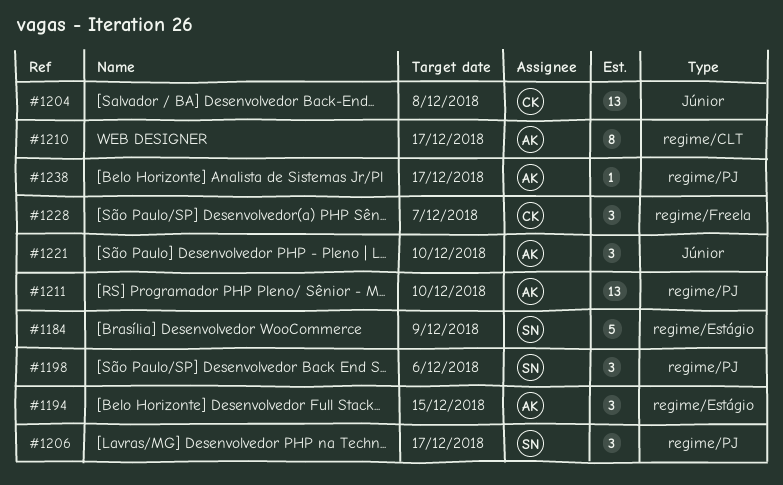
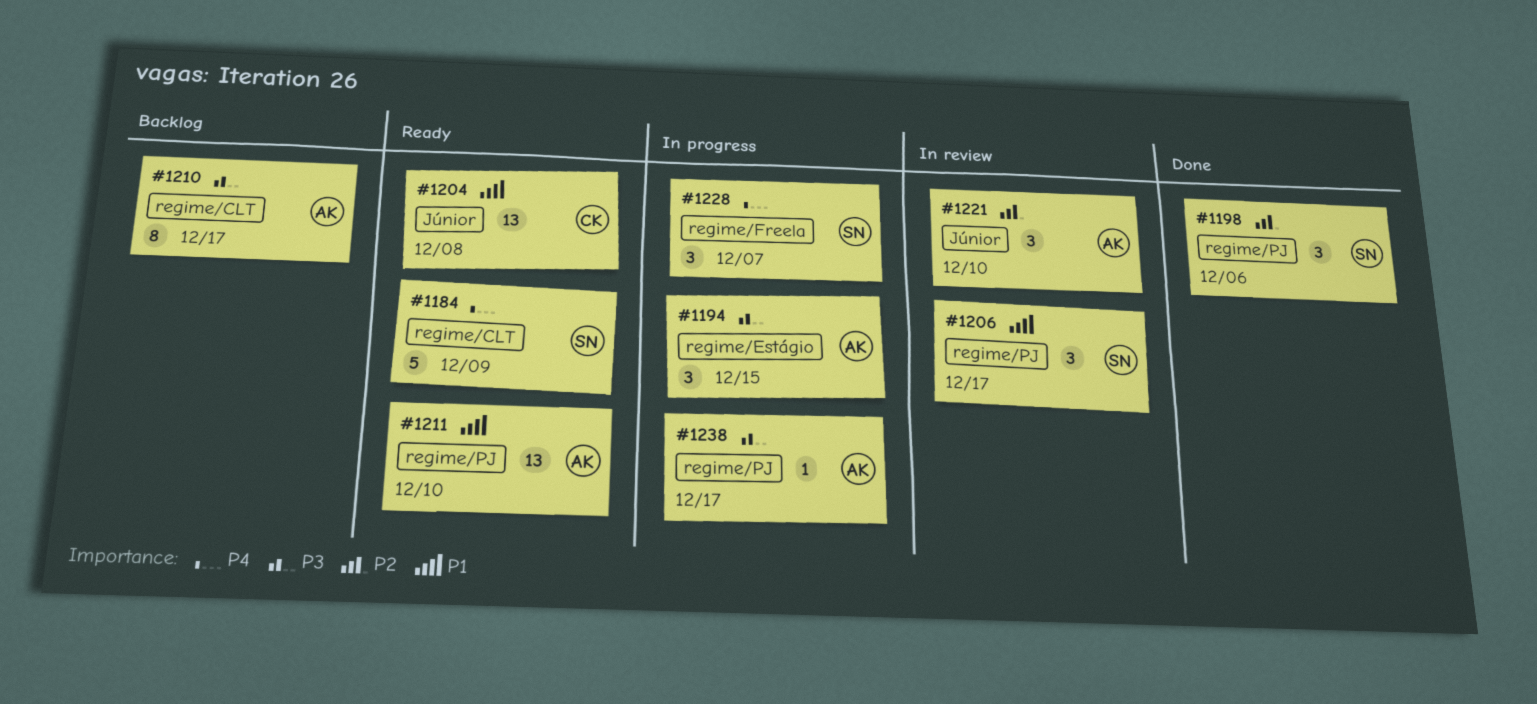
#1184, label: regime/Estágio -> regime/CLT
#1228, owner: CK -> SN

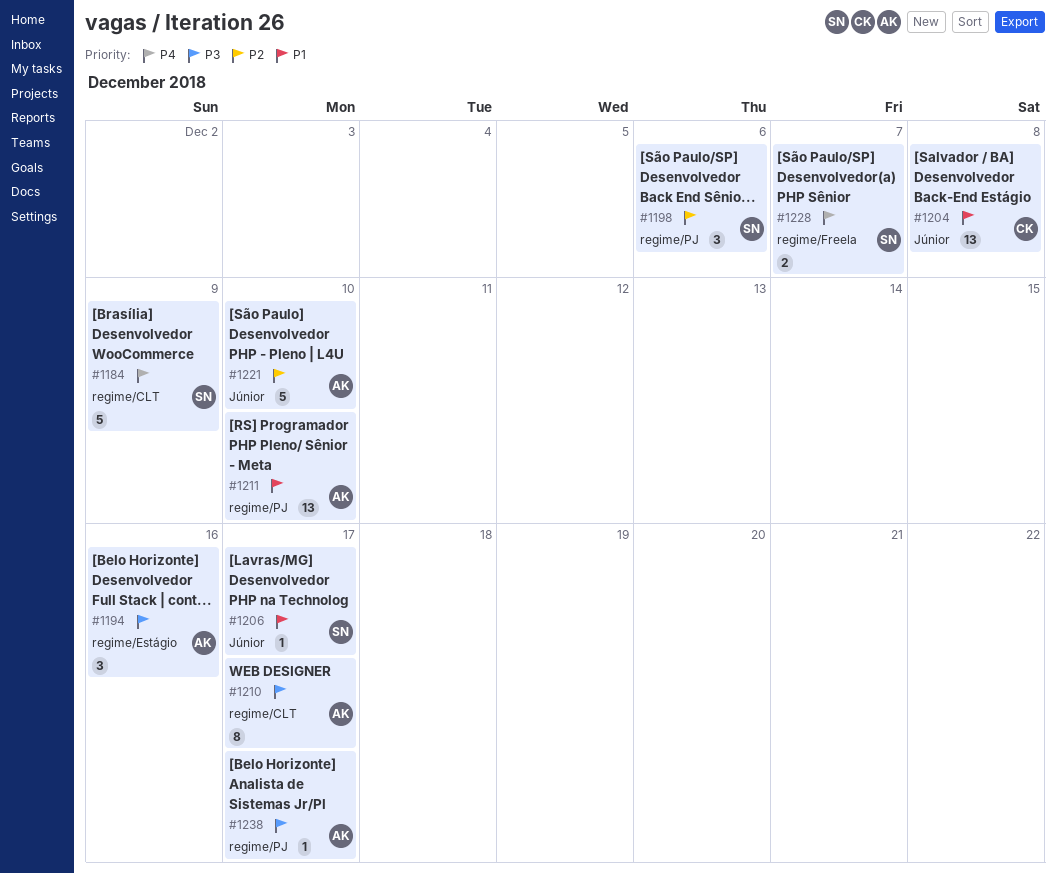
#1194, due: Dec 15 -> Dec 16
#1206, label: regime/PJ -> Júnior
#1206, estimate: 3 -> 1
#1221, estimate: 3 -> 5
#1228, estimate: 3 -> 2

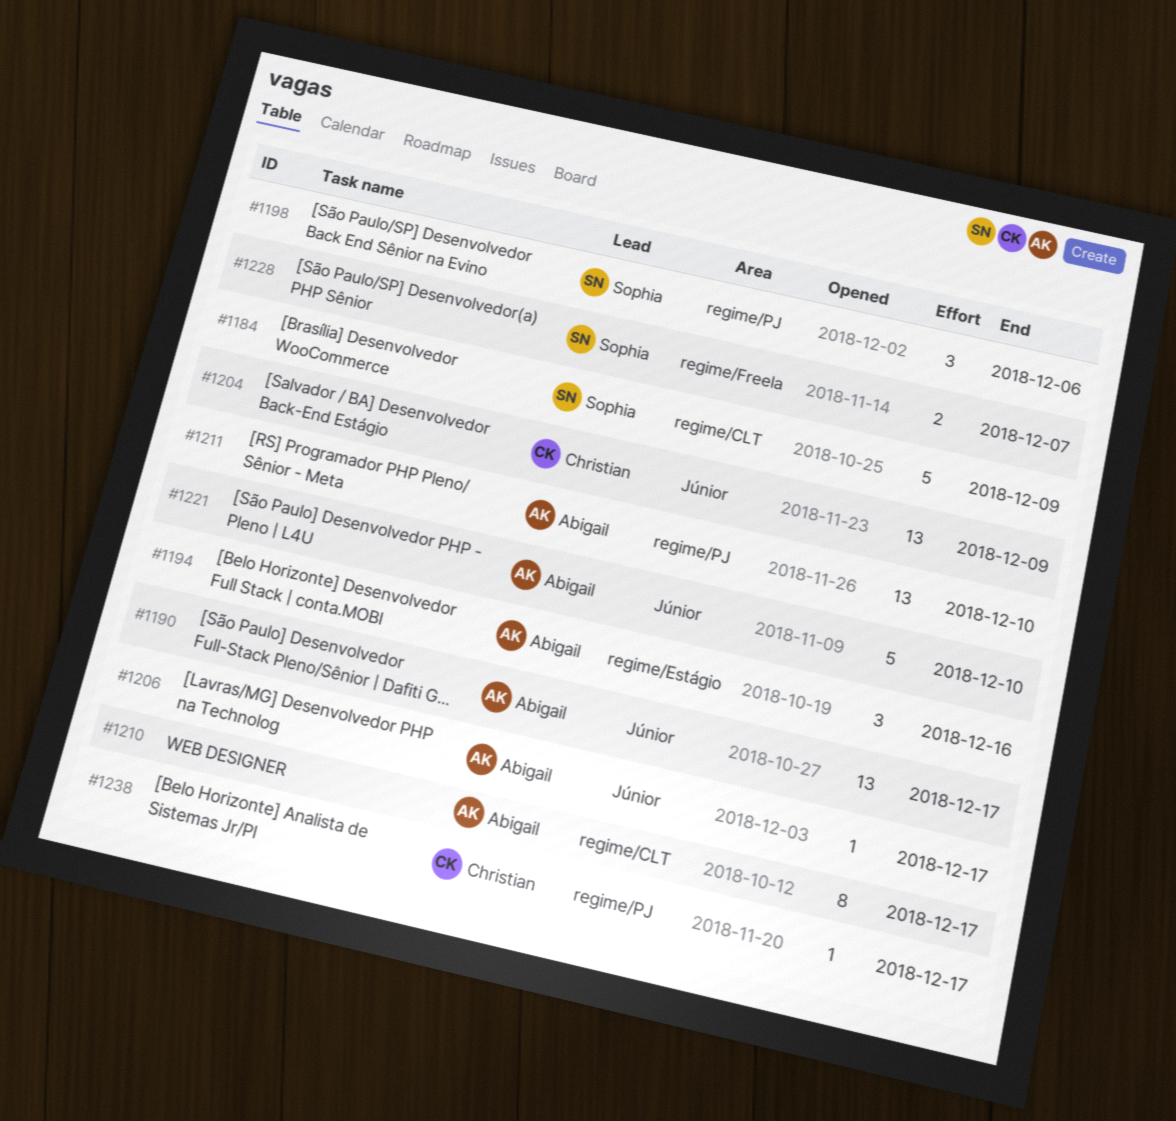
#1190: none -> present
#1204, due: Dec 8 -> Dec 9
#1206, owner: Sophia -> Abigail
#1238, owner: Abigail -> Christian

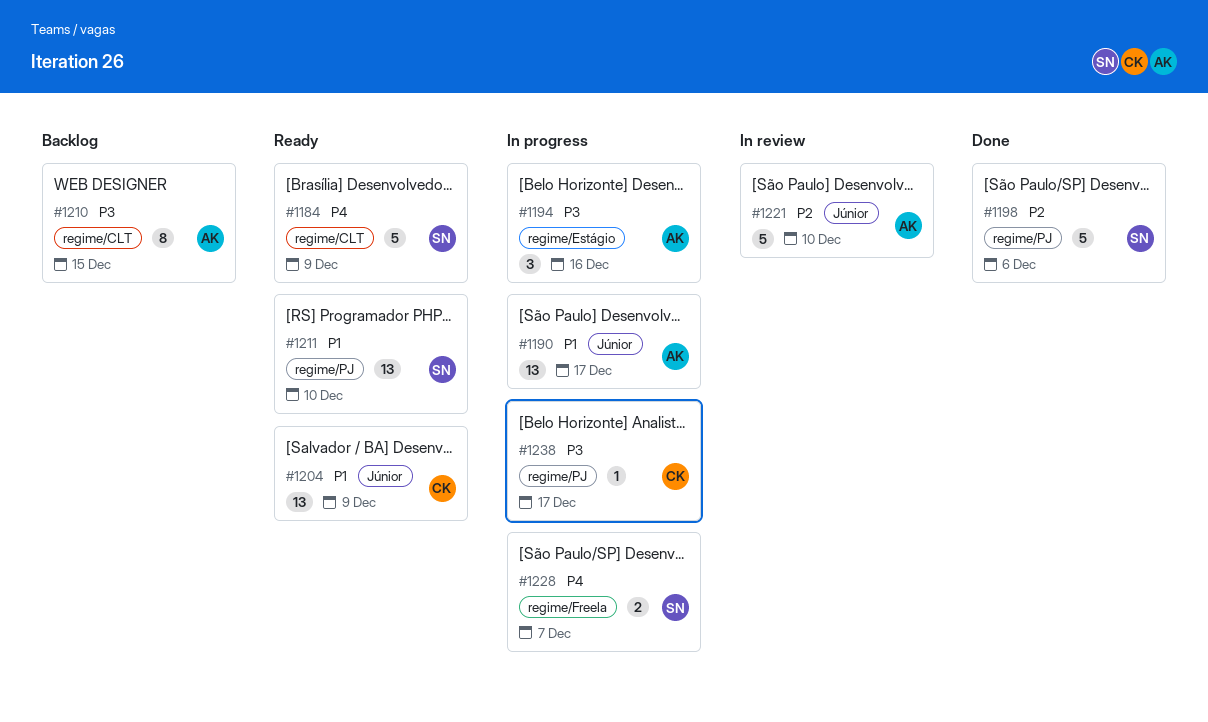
#1198, estimate: 3 -> 5
#1206: present -> none
#1210, due: Dec 17 -> Dec 15
#1211, owner: Abigail -> Sophia

